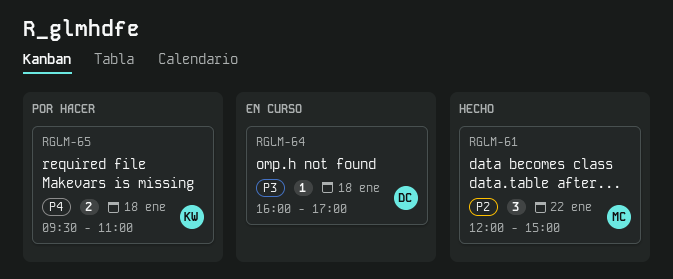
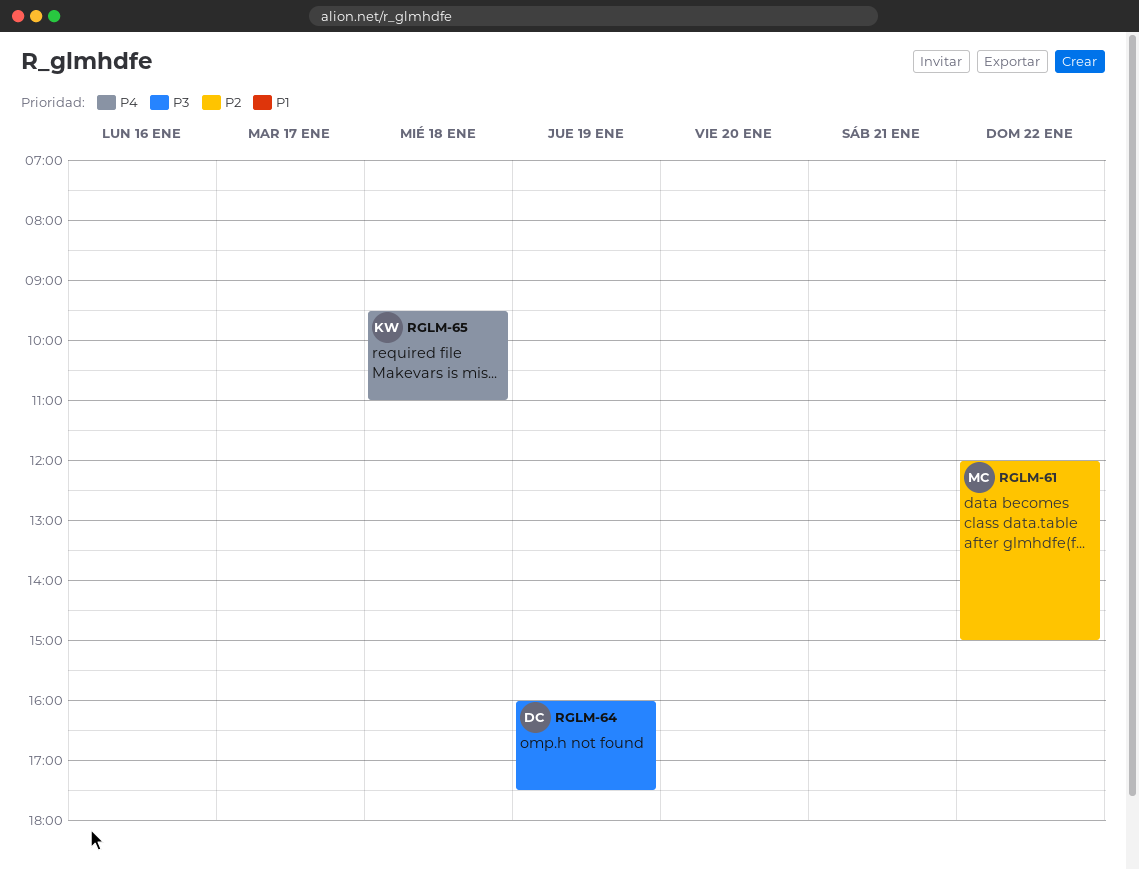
RGLM-64, day: Jan 18 -> Jan 19
RGLM-64, ends: 17:00 -> 17:30

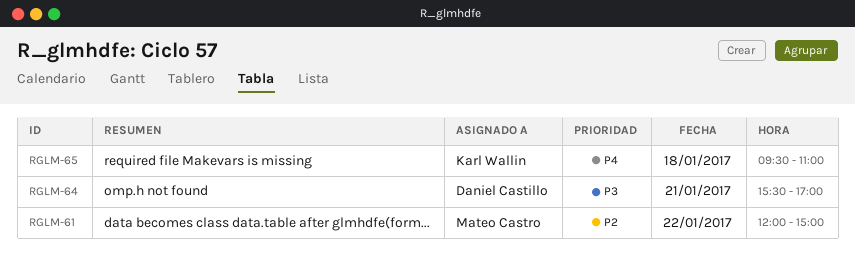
RGLM-64, day: Jan 19 -> Jan 21
RGLM-64, begins: 16:00 -> 15:30
RGLM-64, ends: 17:30 -> 17:00

